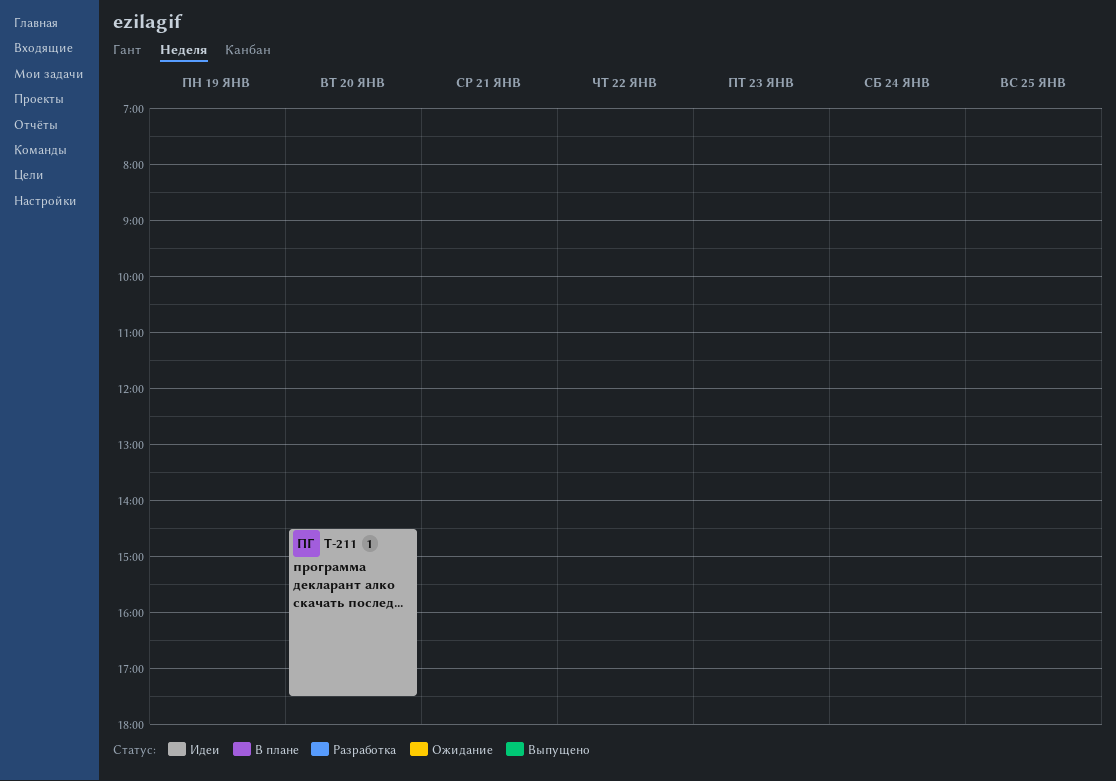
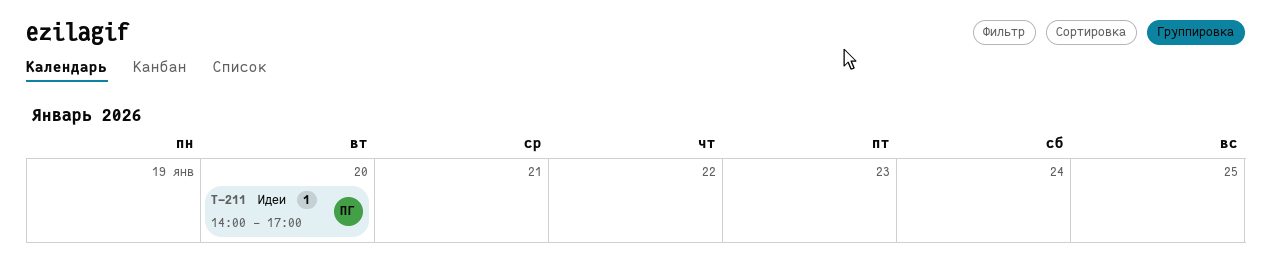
T-211, begins: 14:30 -> 14:00
T-211, ends: 17:30 -> 17:00

